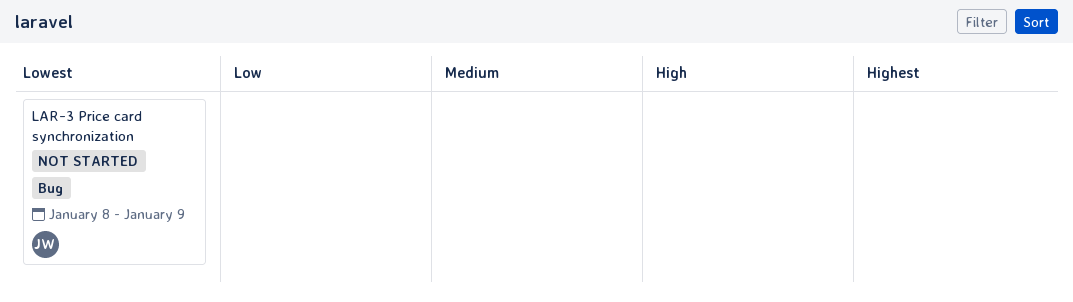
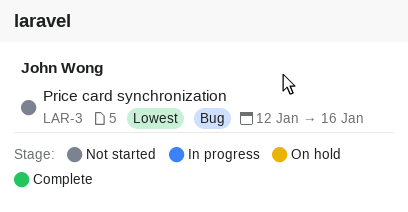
LAR-3, start: Jan 8 -> Jan 12
LAR-3, due: Jan 9 -> Jan 16

